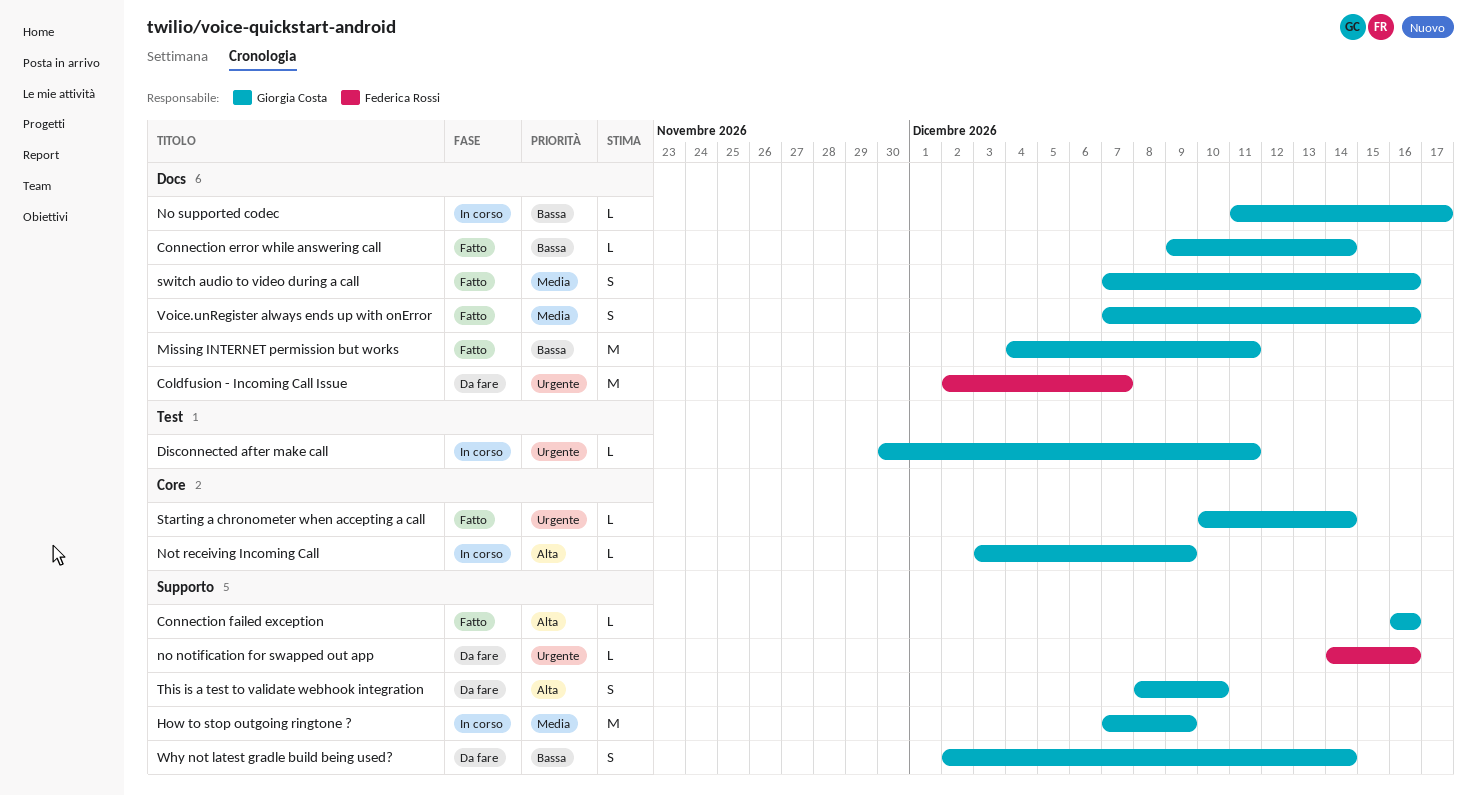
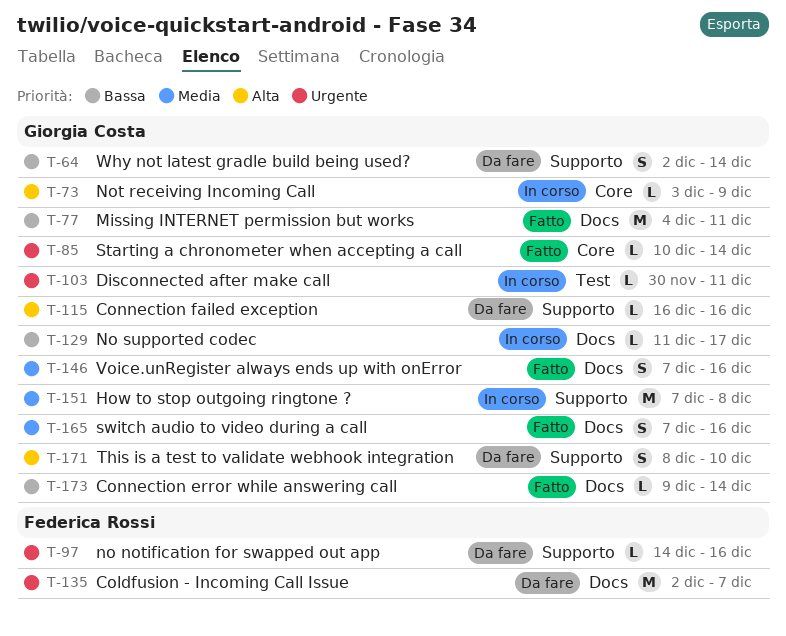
Connection failed exception, status: Fatto -> Da fare
How to stop outgoing ringtone ?, due: Dec 9 -> Dec 8

